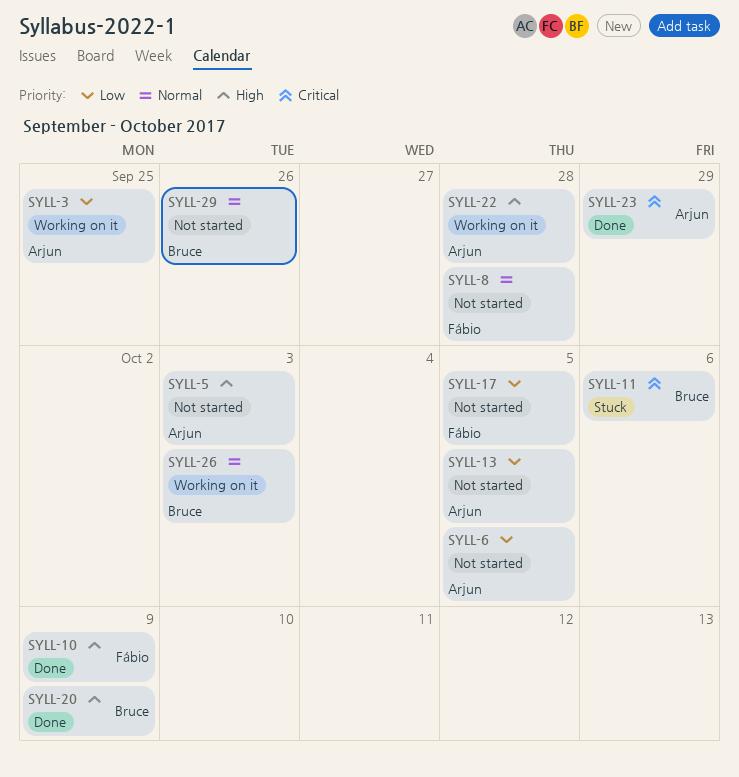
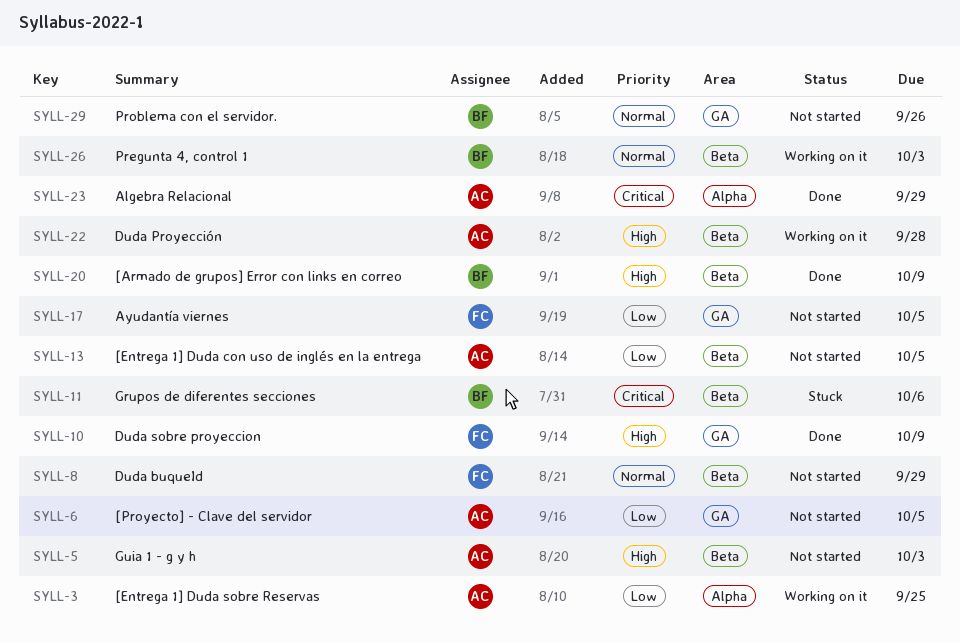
SYLL-8, due: Sep 28 -> Sep 29

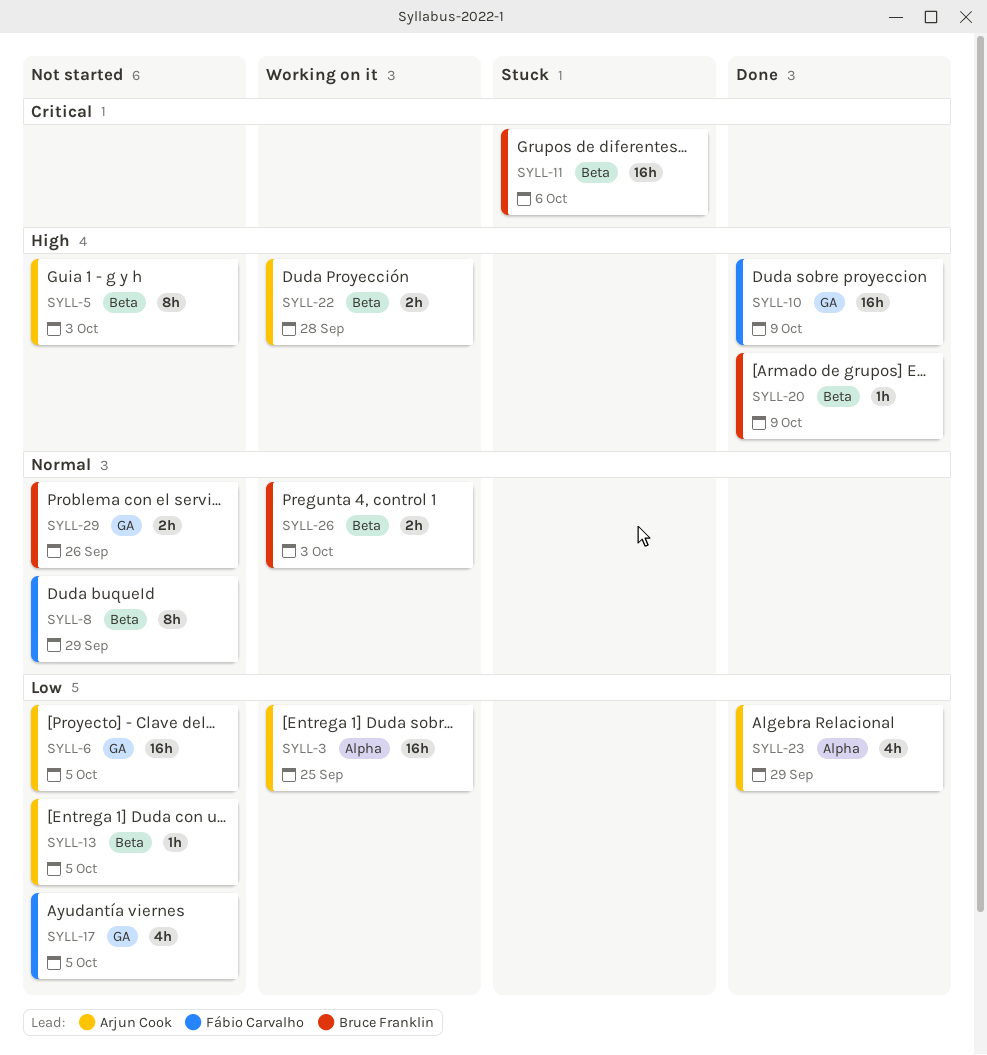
SYLL-23, priority: Critical -> Low

